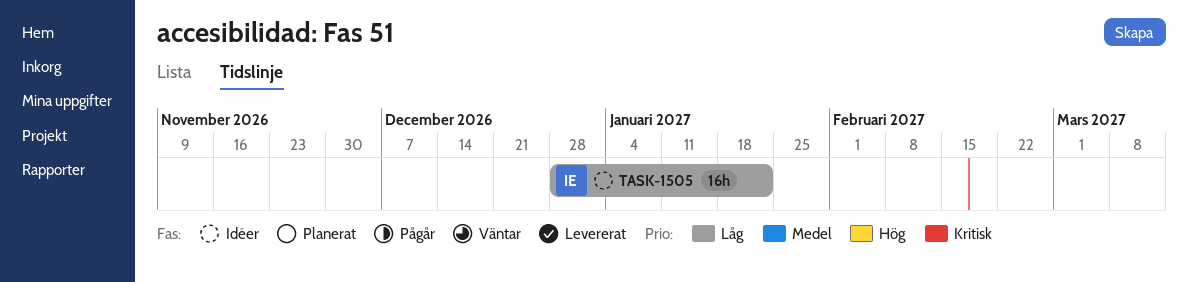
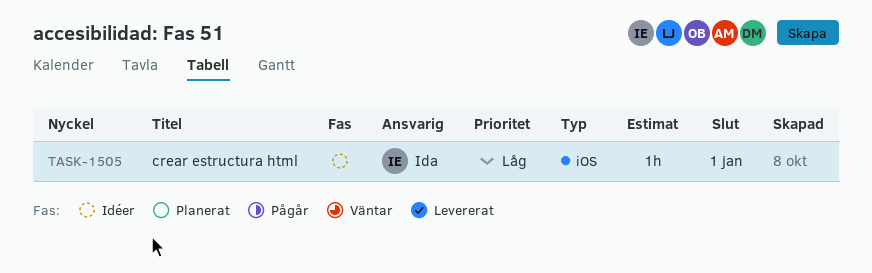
TASK-1505, estimate: 16h -> 1h
TASK-1505, due: Jan 22 -> Jan 1

